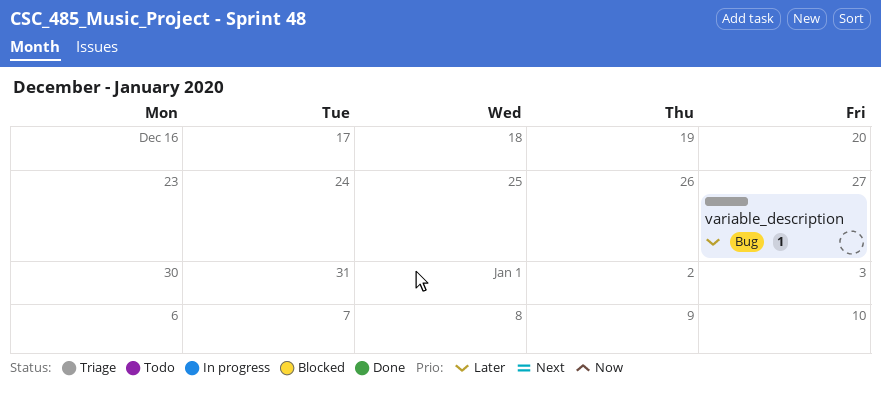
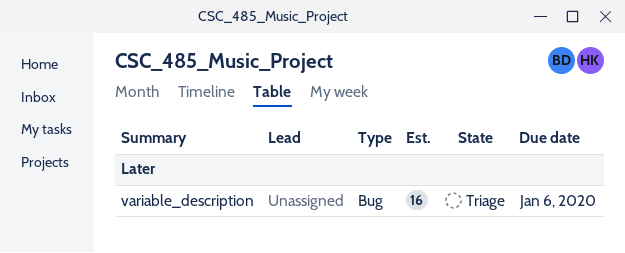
variable_description, estimate: 1 -> 16
variable_description, due: Dec 27 -> Jan 6

